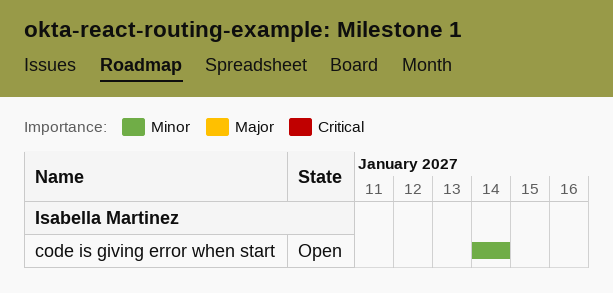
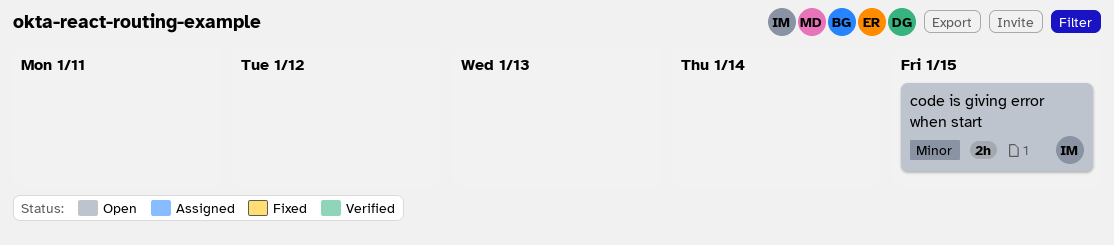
code is giving error when start, due: Jan 14 -> Jan 15

